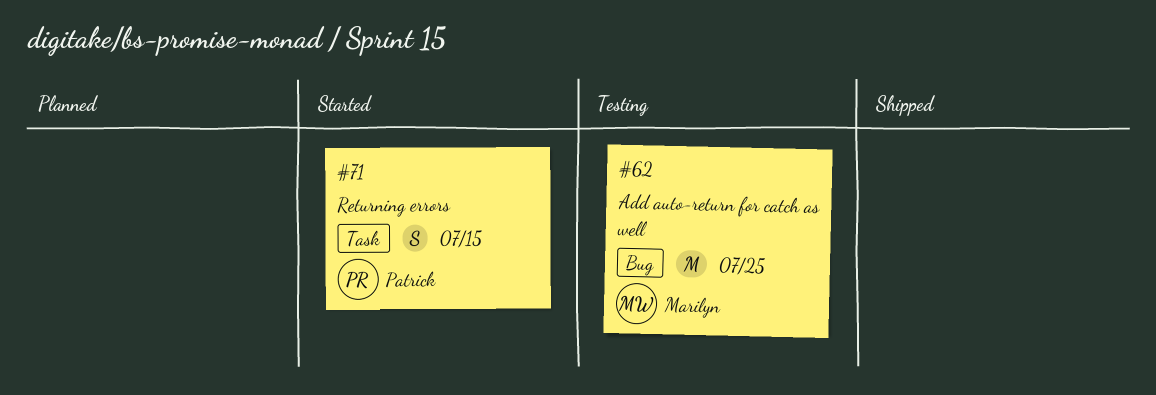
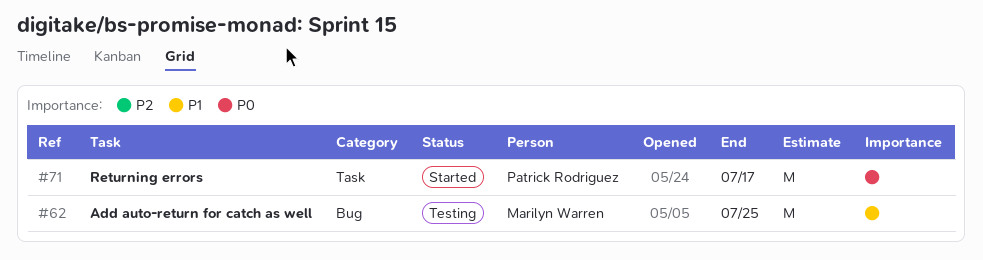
#71, estimate: S -> M
#71, due: Jul 15 -> Jul 17

